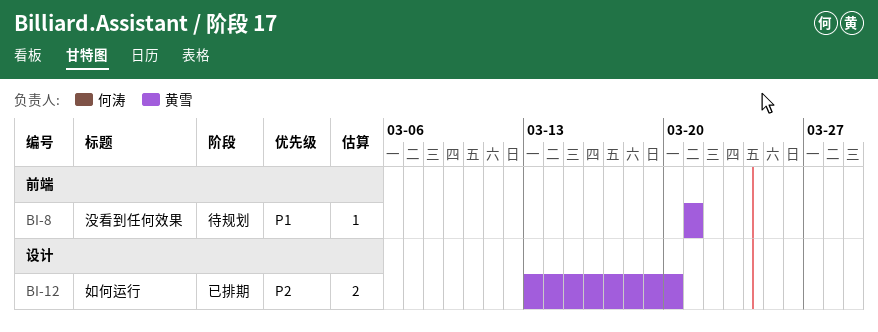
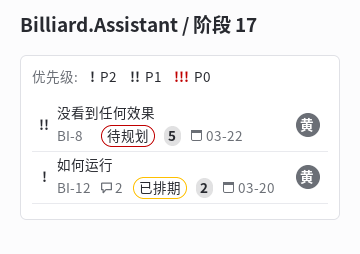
BI-8, estimate: 1 -> 5
BI-8, due: Mar 21 -> Mar 22

